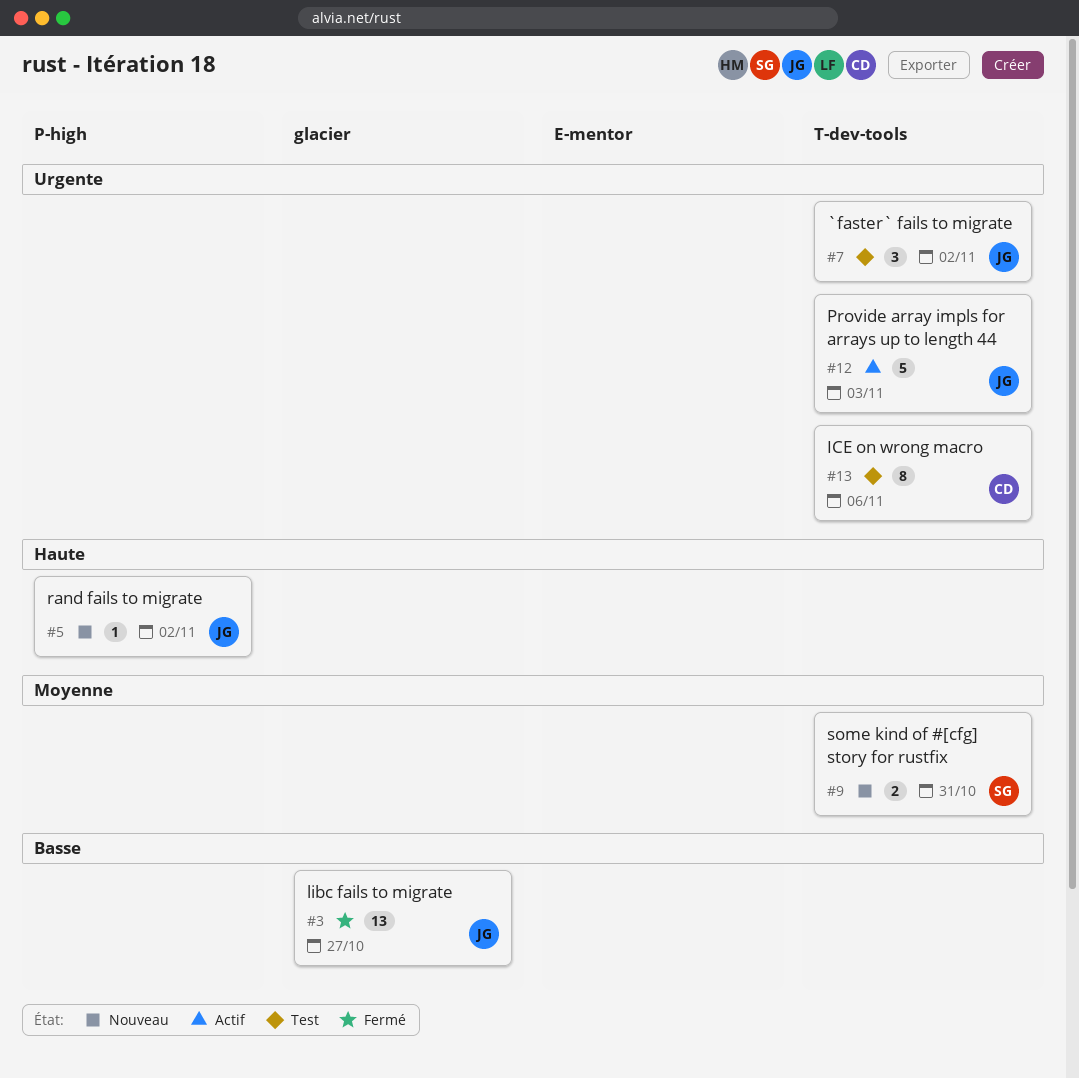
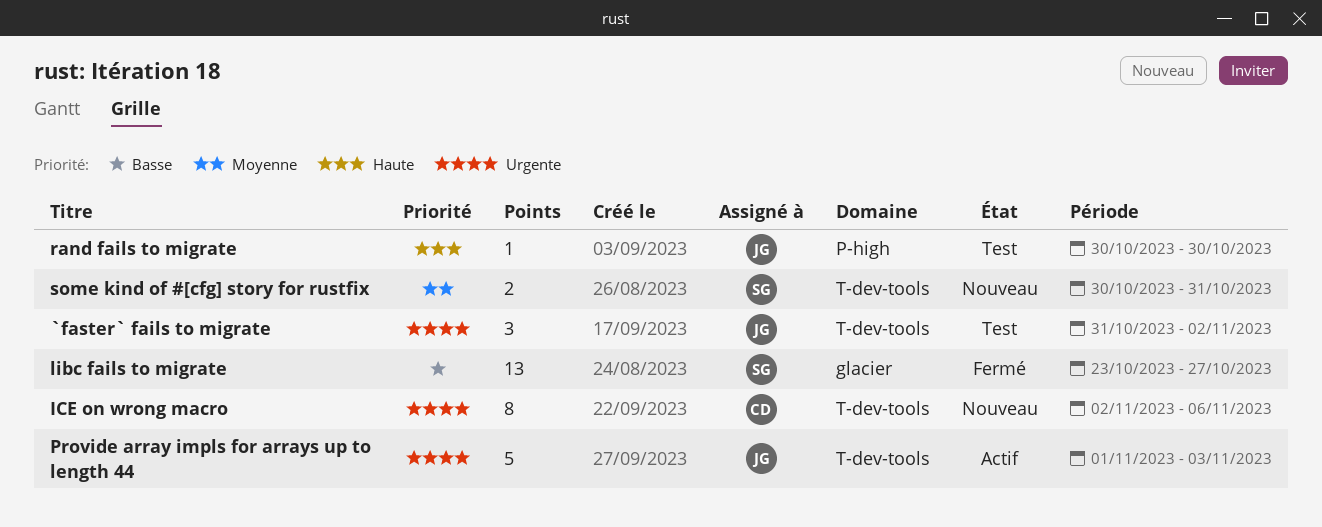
ICE on wrong macro, status: Test -> Nouveau
libc fails to migrate, owner: JG -> SG
rand fails to migrate, status: Nouveau -> Test
rand fails to migrate, due: Nov 2 -> Oct 30

